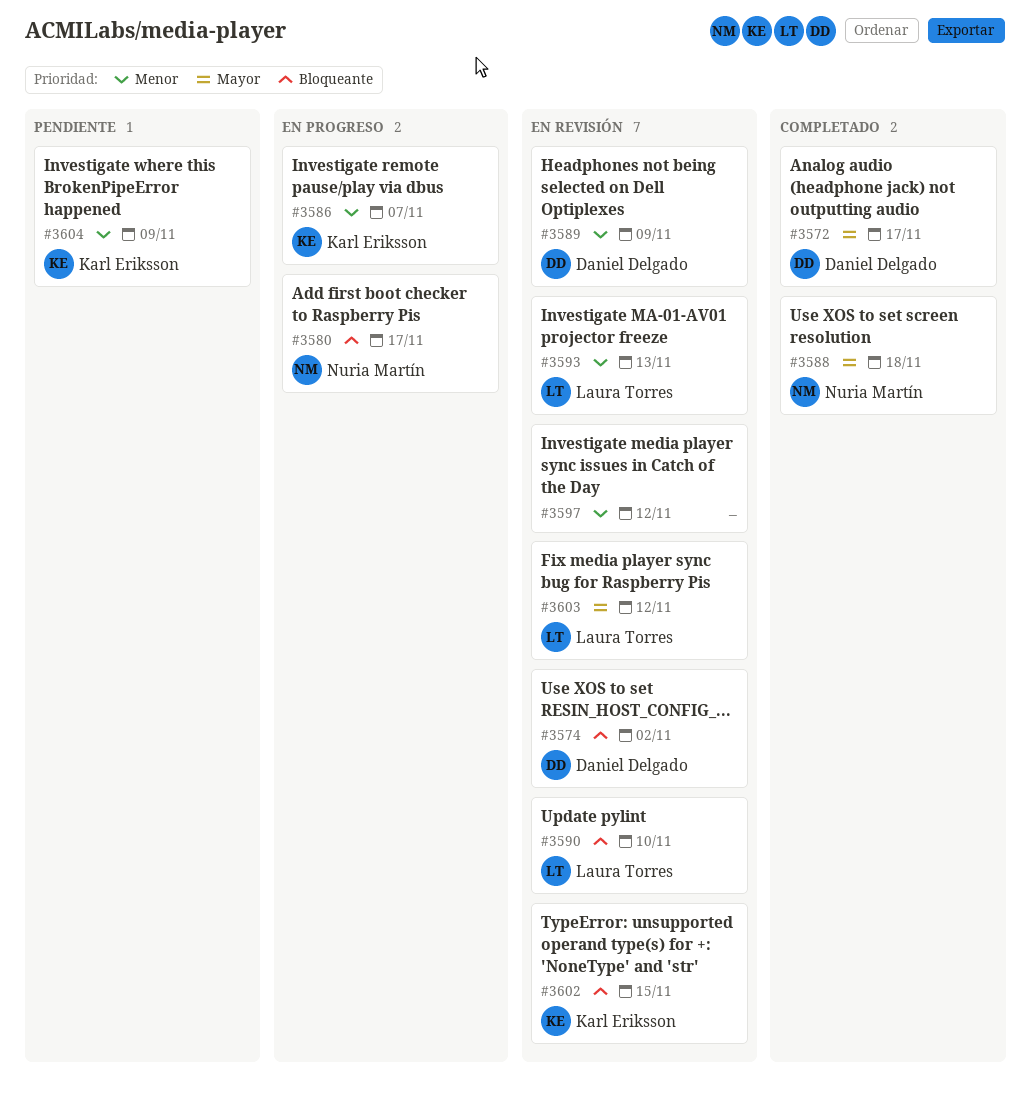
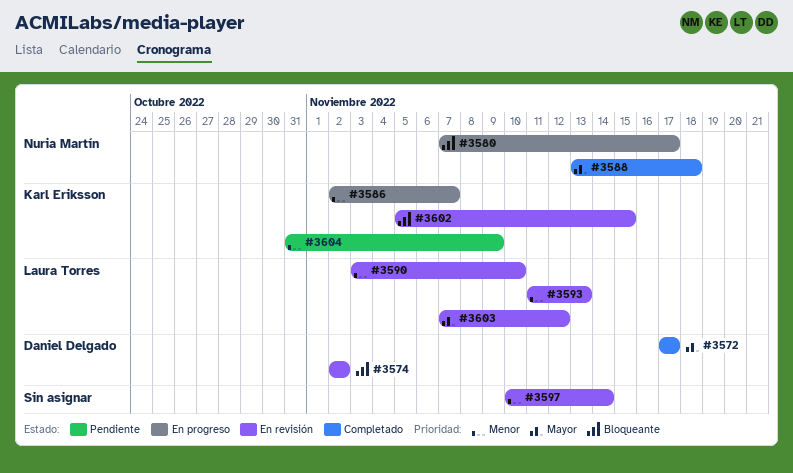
#3589: present -> none
#3590, priority: Bloqueante -> Menor
#3597, due: Nov 12 -> Nov 14

